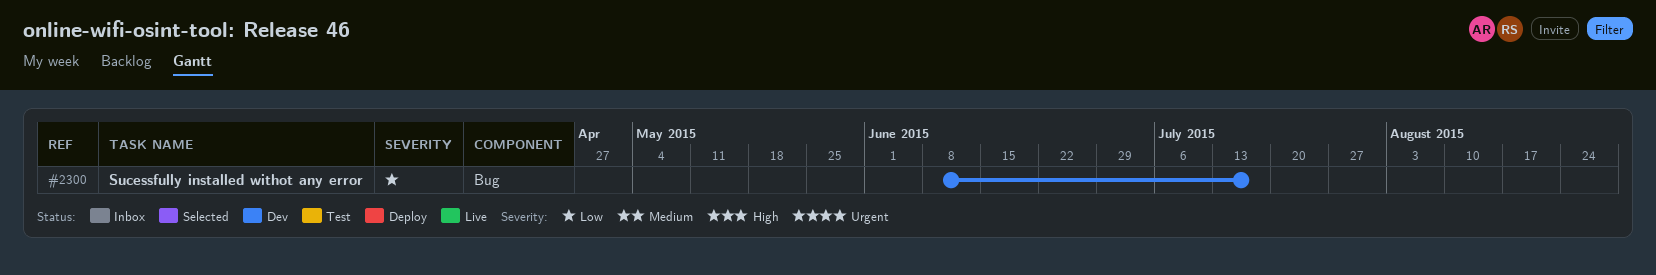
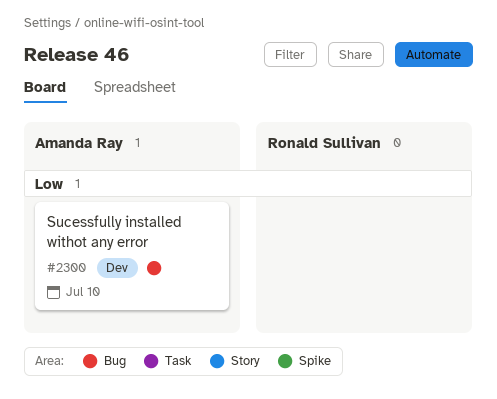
#2300, due: Jul 17 -> Jul 10

